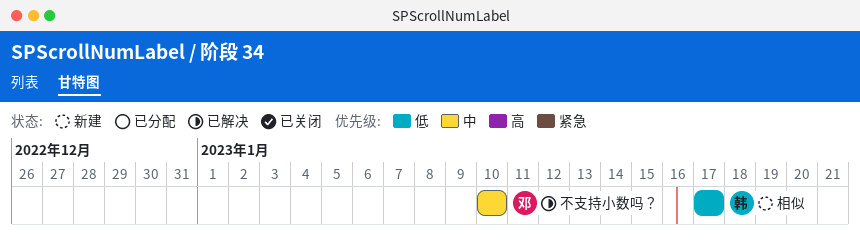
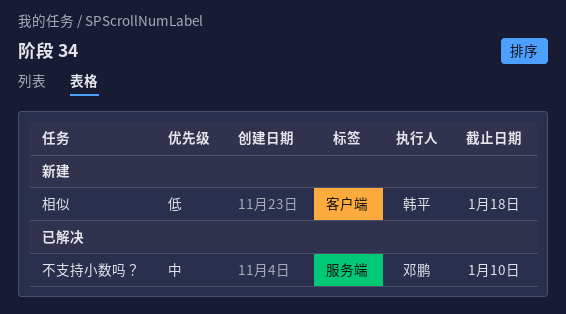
相似, due: Jan 17 -> Jan 18

